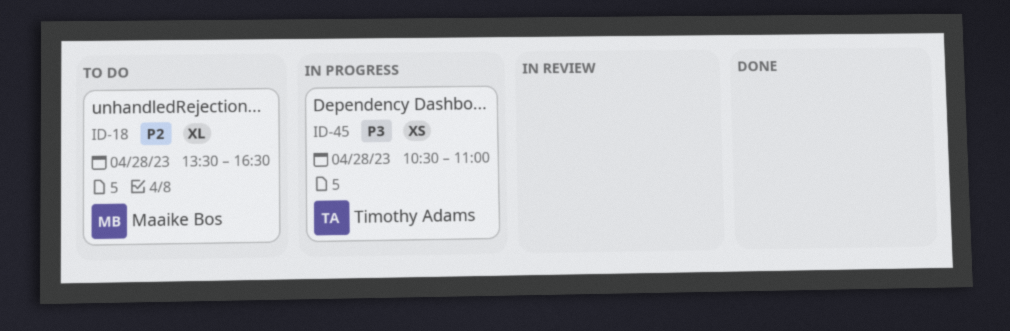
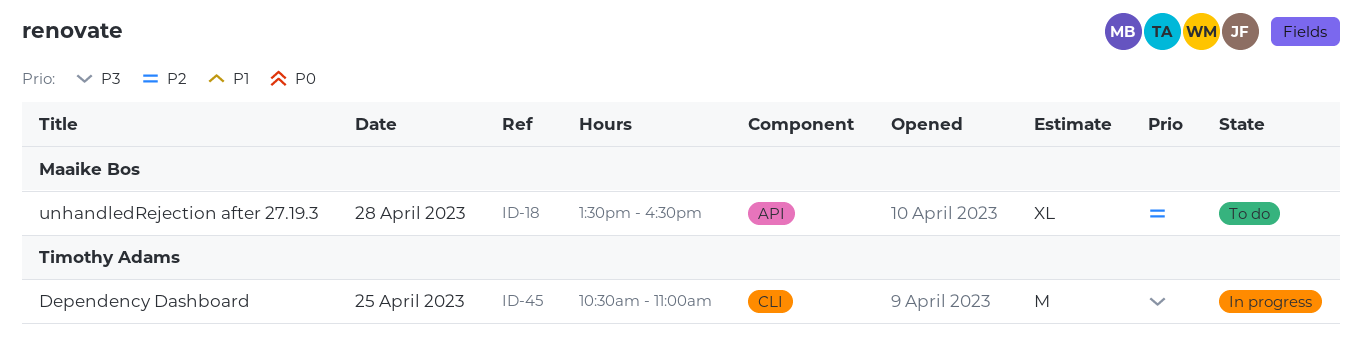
ID-45, estimate: XS -> M
ID-45, day: Apr 28 -> Apr 25

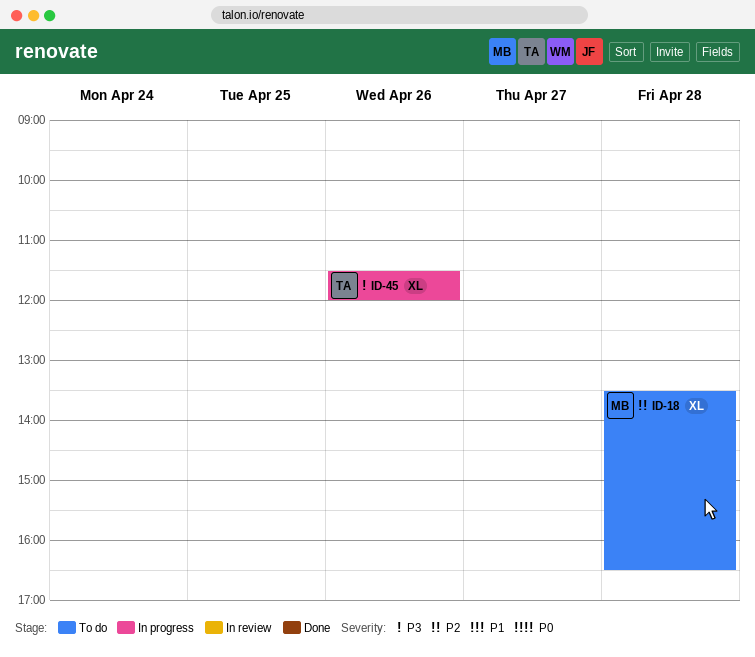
ID-45, estimate: M -> XL
ID-45, day: Apr 25 -> Apr 26
ID-45, begins: 10:30 -> 11:30
ID-45, ends: 11:00 -> 12:00

